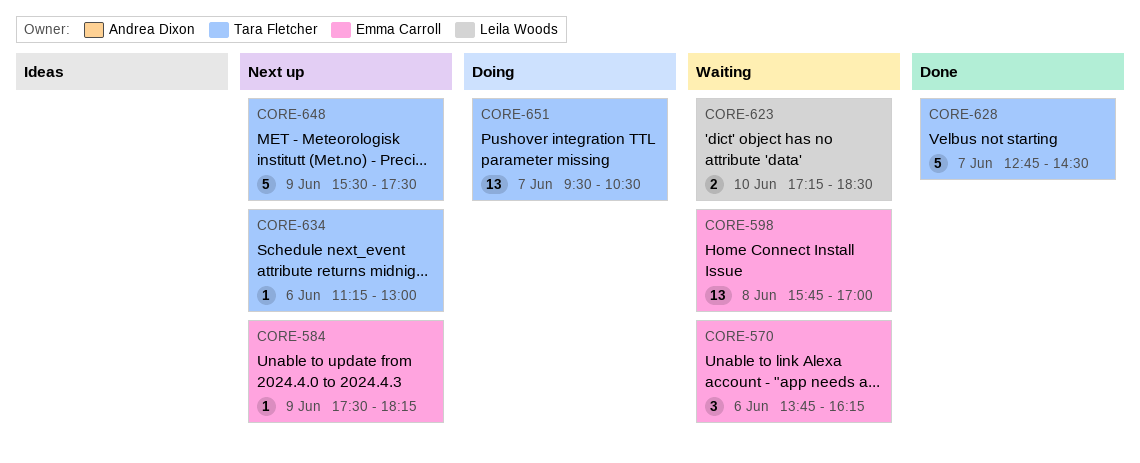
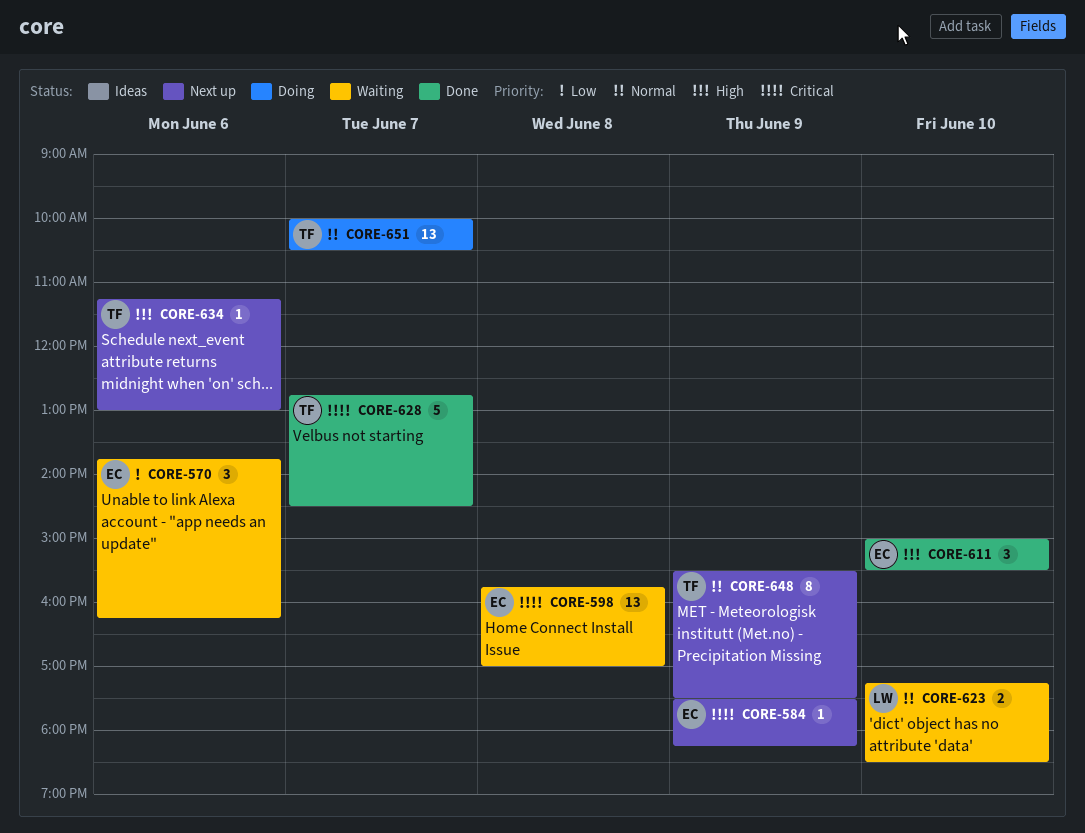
CORE-611: none -> present
CORE-648, estimate: 5 -> 8
CORE-651, begins: 09:30 -> 10:00

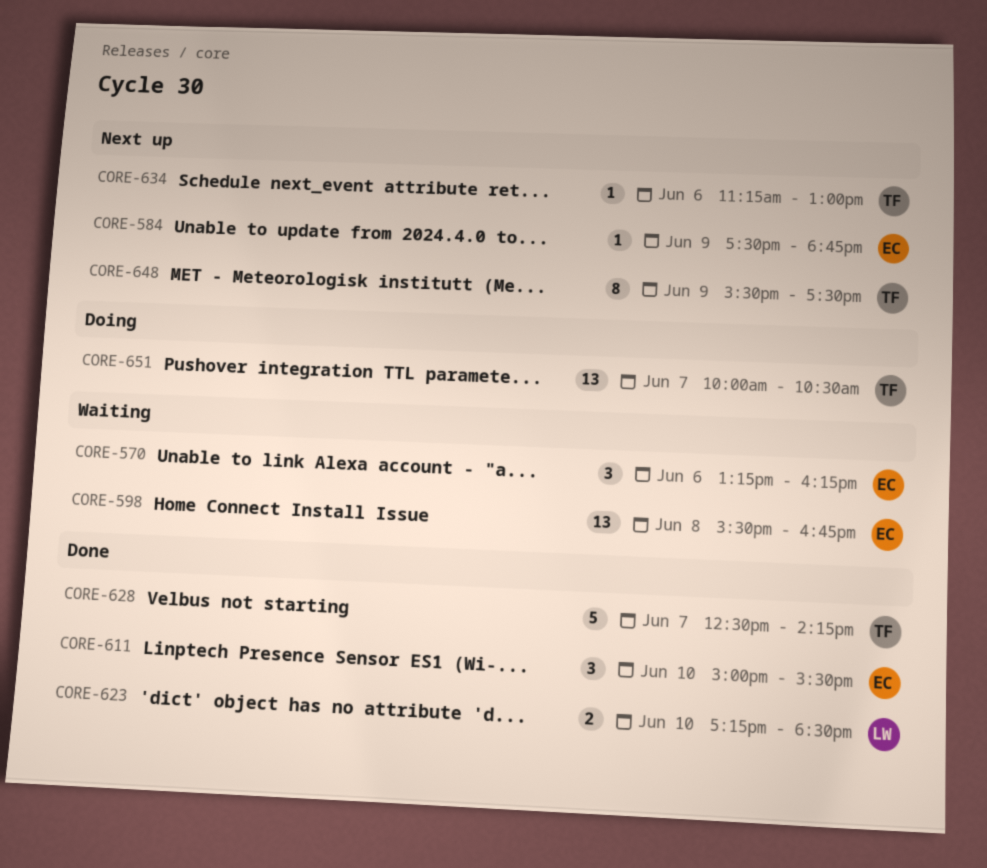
CORE-570, begins: 13:45 -> 13:15
CORE-584, ends: 18:15 -> 18:45
CORE-598, begins: 15:45 -> 15:30
CORE-598, ends: 17:00 -> 16:45
CORE-623, status: Waiting -> Done
CORE-628, begins: 12:45 -> 12:30
CORE-628, ends: 14:30 -> 14:15

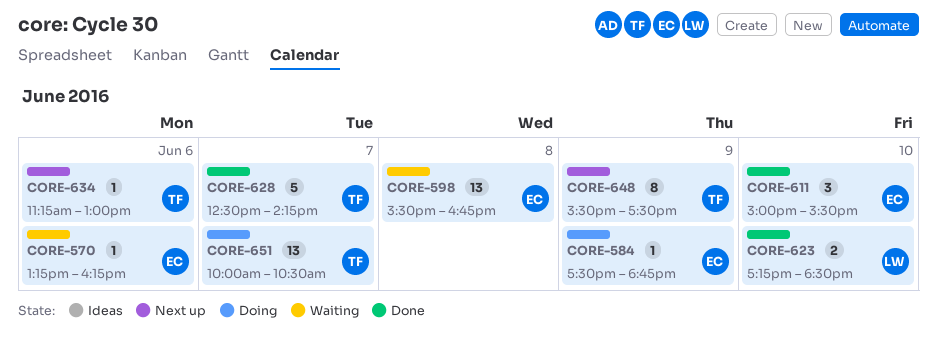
CORE-570, estimate: 3 -> 1
CORE-584, status: Next up -> Doing

